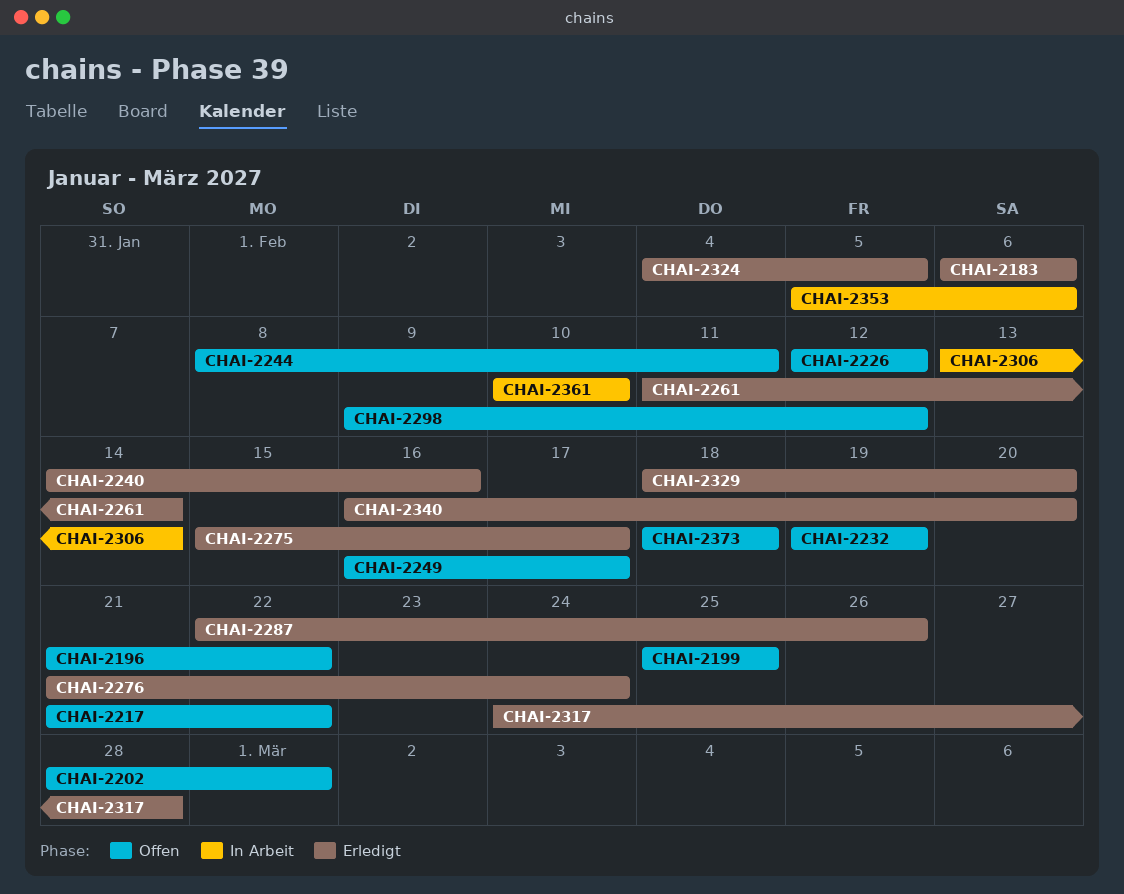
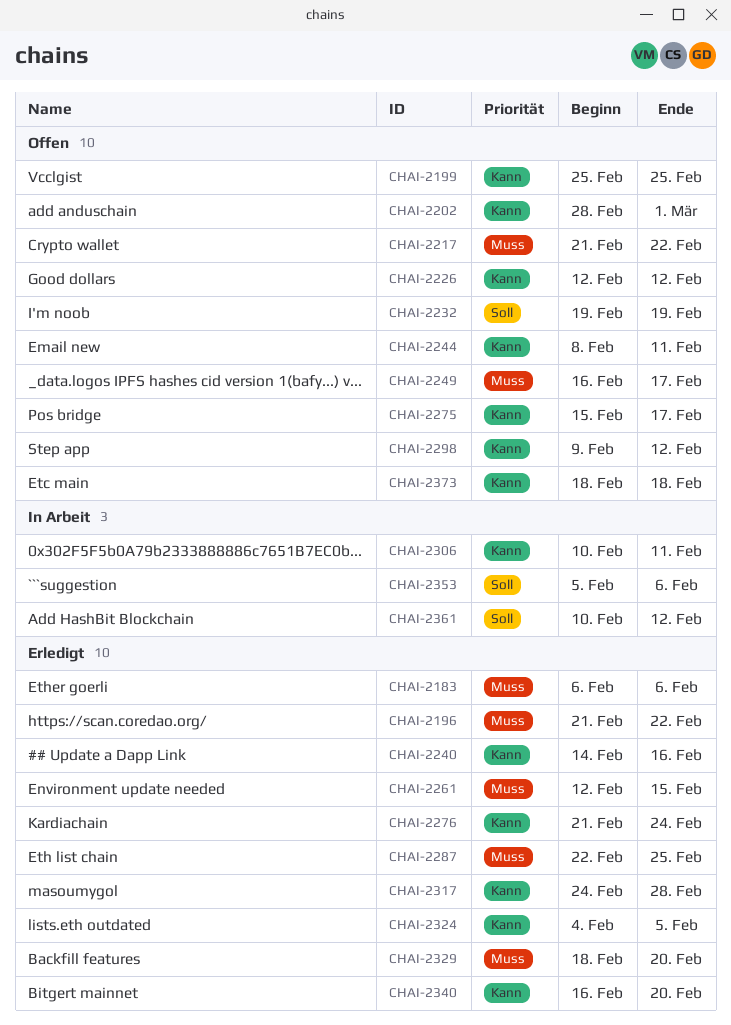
CHAI-2196, status: Offen -> Erledigt
CHAI-2261, start: Feb 11 -> Feb 12
CHAI-2261, due: Feb 14 -> Feb 15
CHAI-2275, status: Erledigt -> Offen
CHAI-2287, due: Feb 26 -> Feb 25
CHAI-2306, start: Feb 13 -> Feb 10
CHAI-2306, due: Feb 14 -> Feb 11
CHAI-2361, due: Feb 10 -> Feb 12

